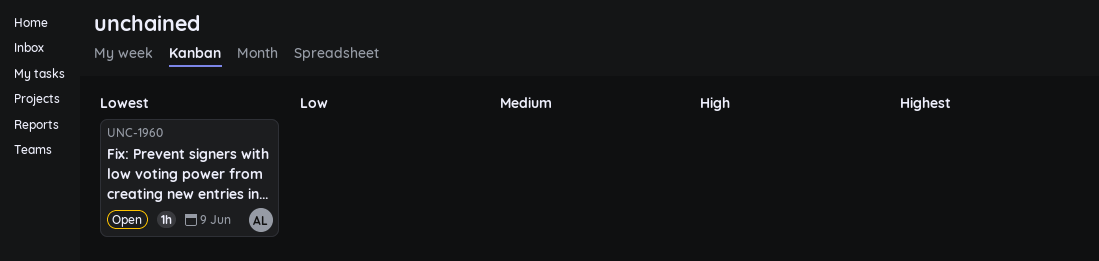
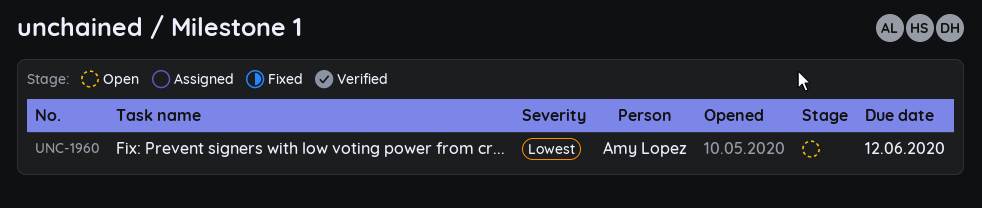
UNC-1960, due: Jun 9 -> Jun 12

